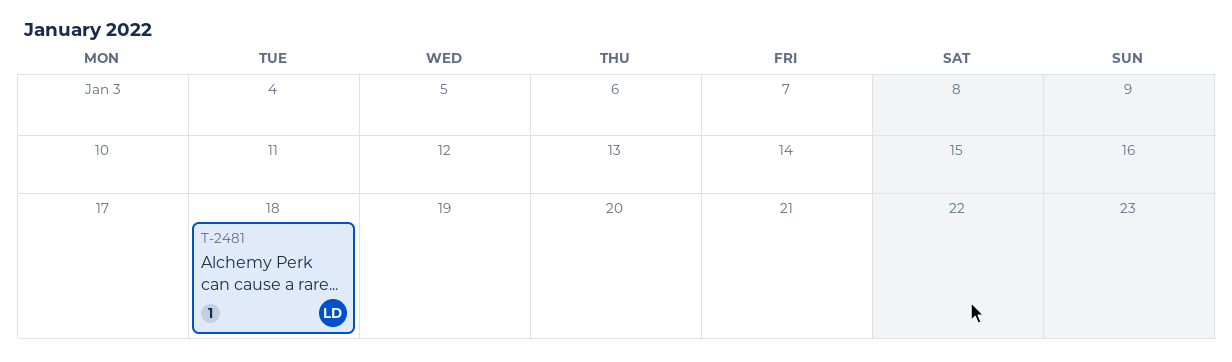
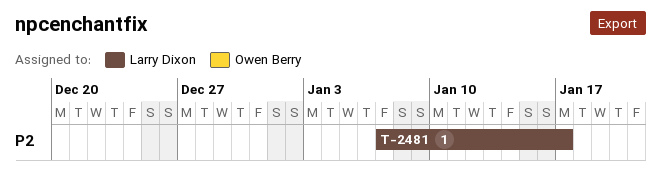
T-2481, due: Jan 18 -> Jan 17

